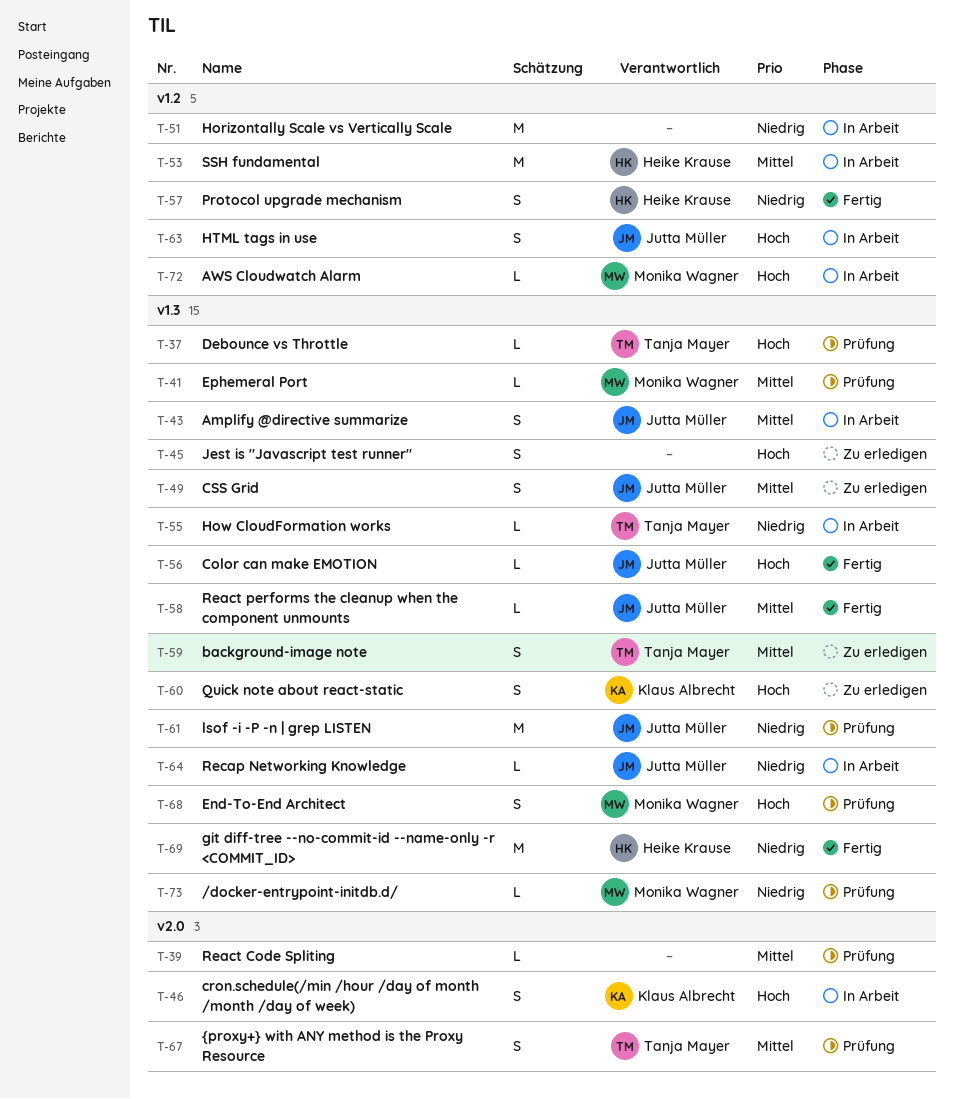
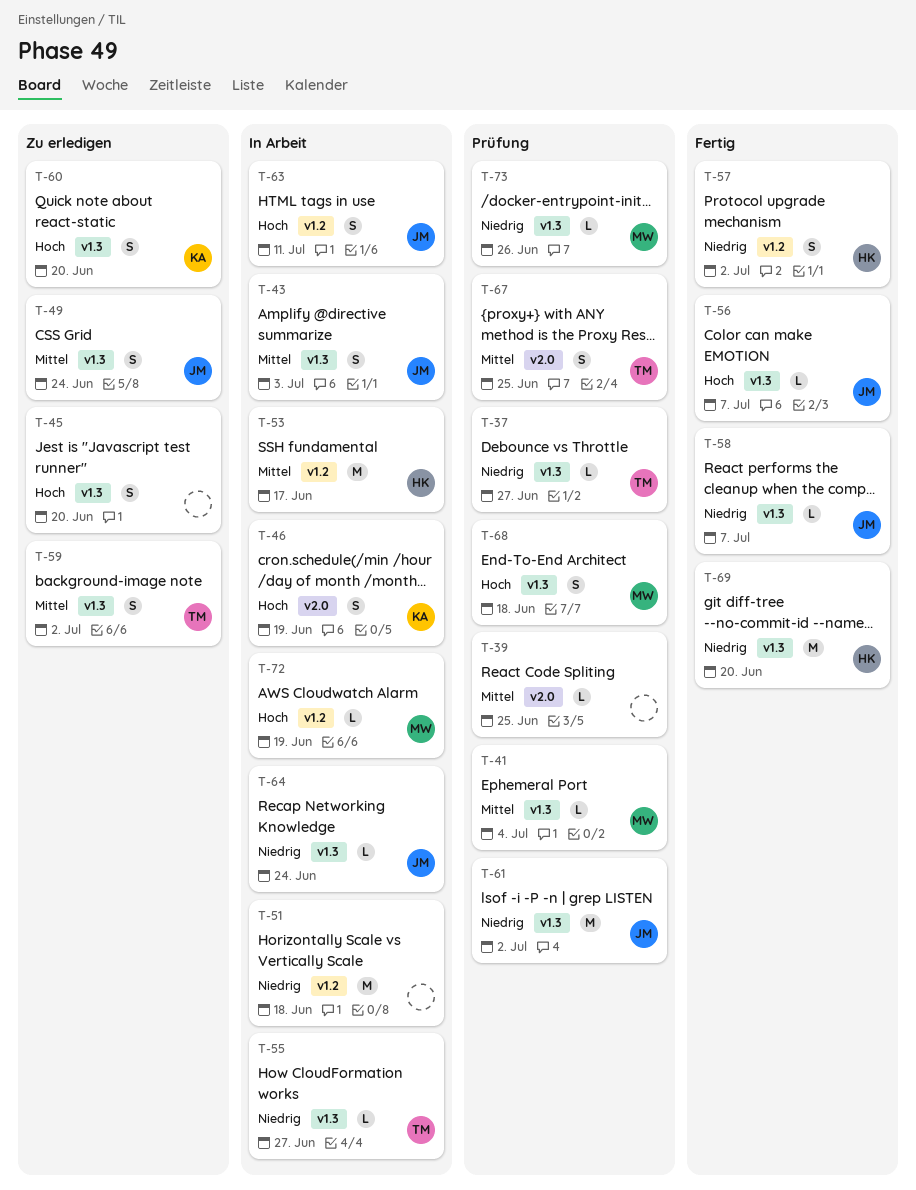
T-37, priority: Hoch -> Niedrig
T-58, priority: Mittel -> Niedrig

